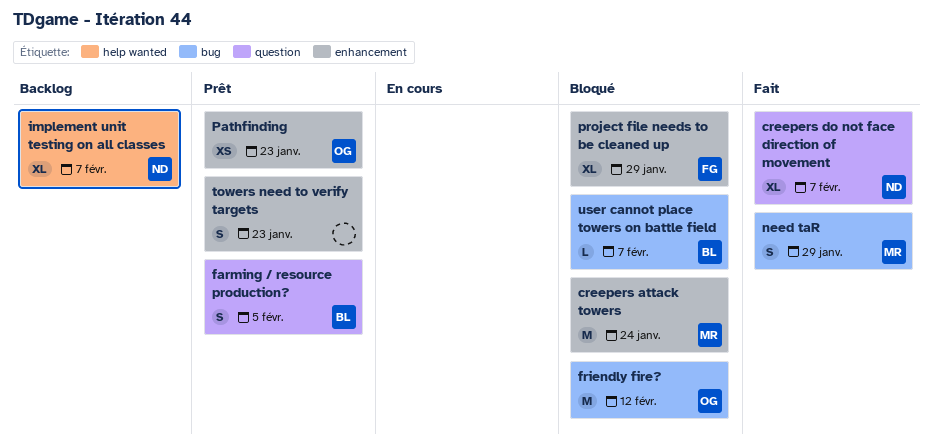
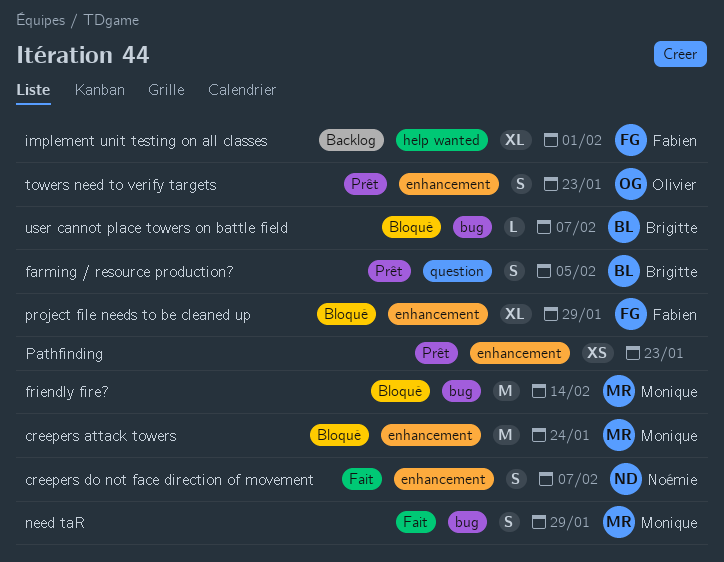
creepers do not face direction of movement, label: question -> enhancement
creepers do not face direction of movement, estimate: XL -> S
friendly fire?, owner: Olivier -> Monique
friendly fire?, due: Feb 12 -> Feb 14
implement unit testing on all classes, owner: Noémie -> Fabien
implement unit testing on all classes, due: Feb 7 -> Feb 1
Pathfinding, owner: Olivier -> none
towers need to verify targets, owner: none -> Olivier

